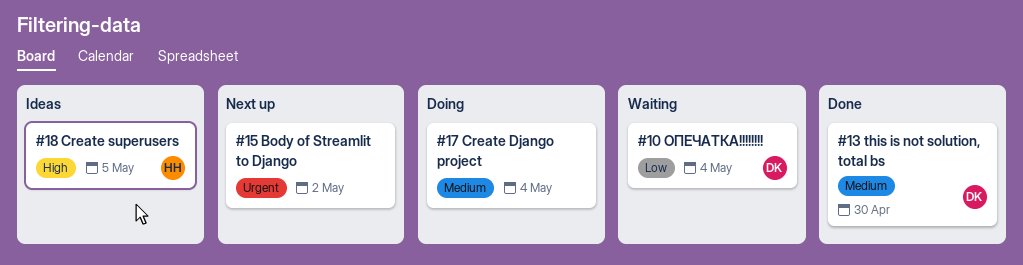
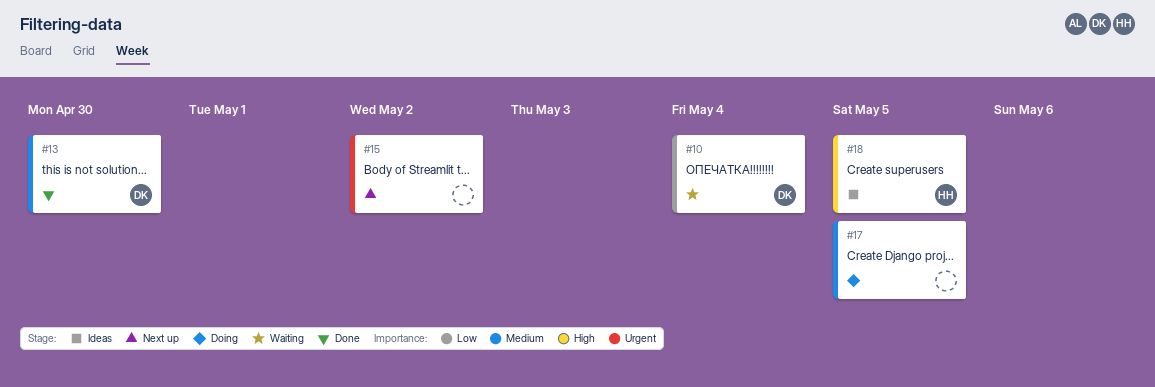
#17, due: May 4 -> May 5

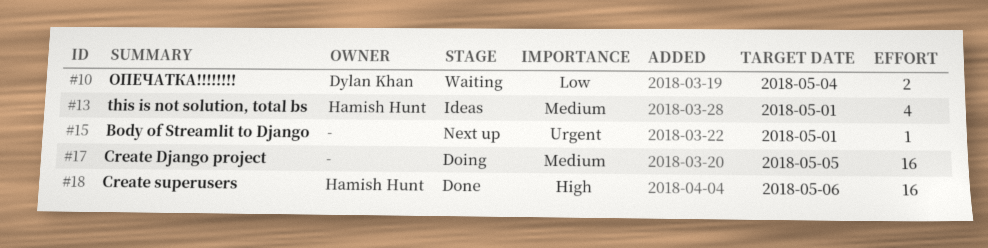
#13, status: Done -> Ideas
#13, owner: Dylan Khan -> Hamish Hunt
#13, due: Apr 30 -> May 1
#15, due: May 2 -> May 1
#18, status: Ideas -> Done
#18, due: May 5 -> May 6

